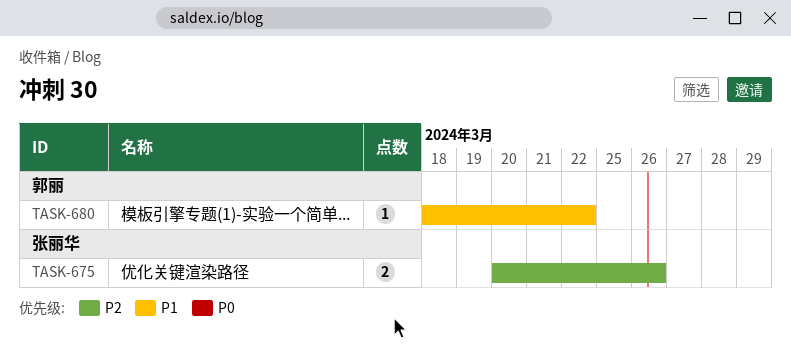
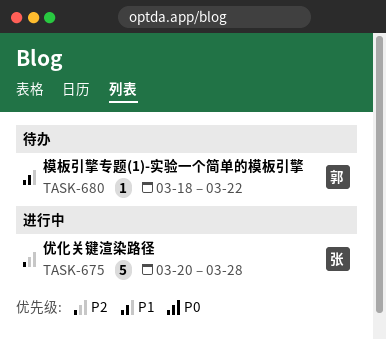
TASK-675, estimate: 2 -> 5
TASK-675, due: Mar 26 -> Mar 28

